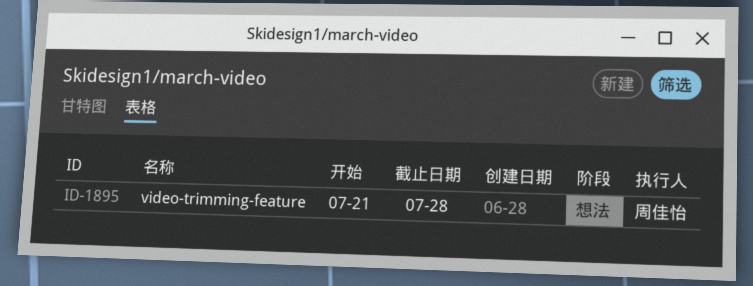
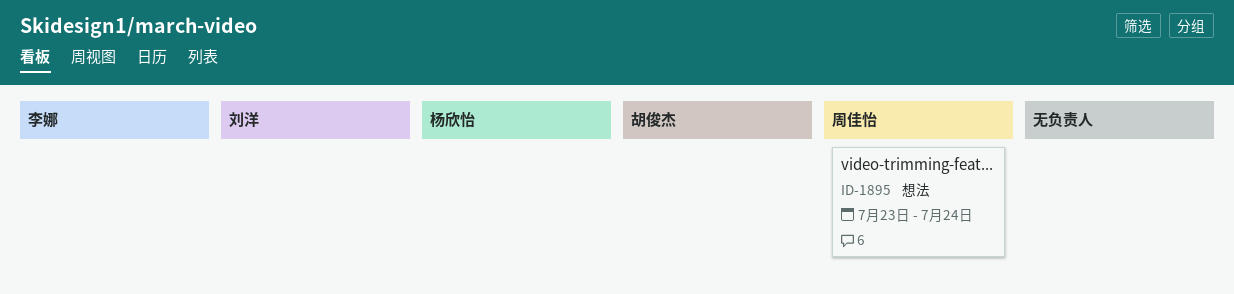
ID-1895, start: Jul 21 -> Jul 23
ID-1895, due: Jul 28 -> Jul 24

